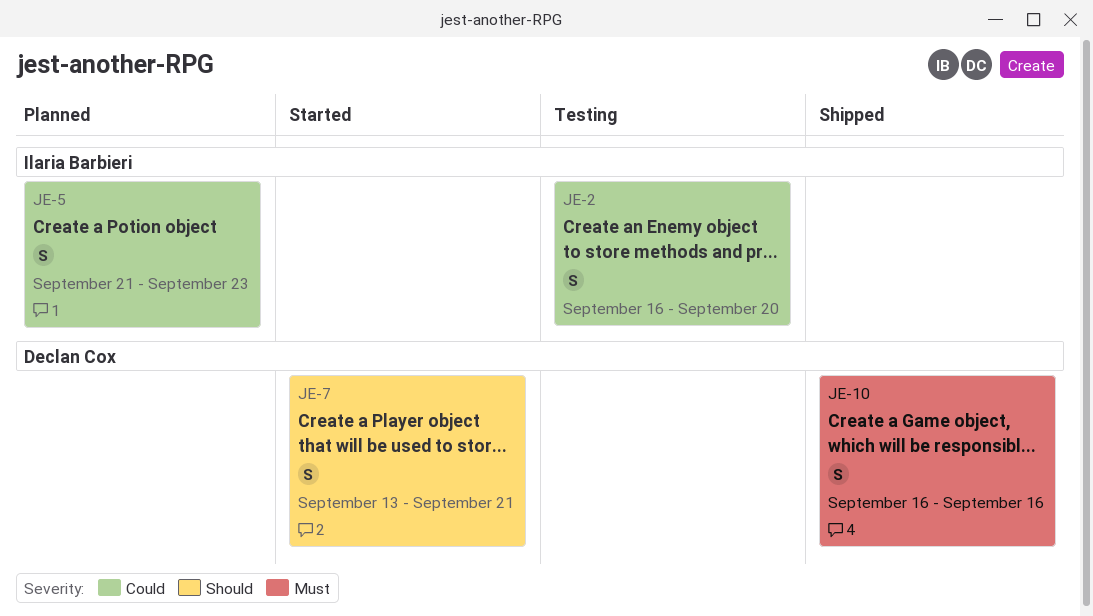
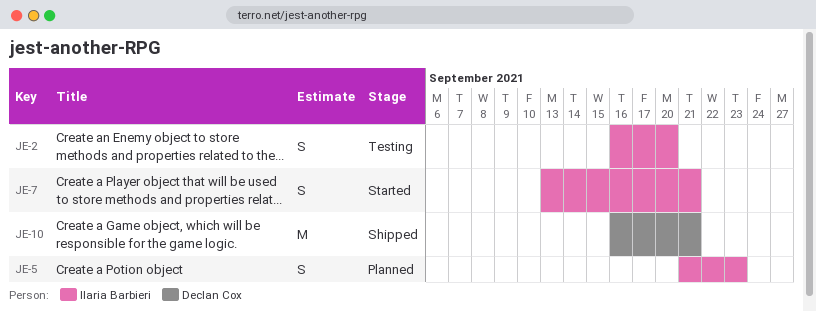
JE-7, owner: Declan Cox -> Ilaria Barbieri
JE-10, estimate: S -> M
JE-10, due: Sep 16 -> Sep 21

